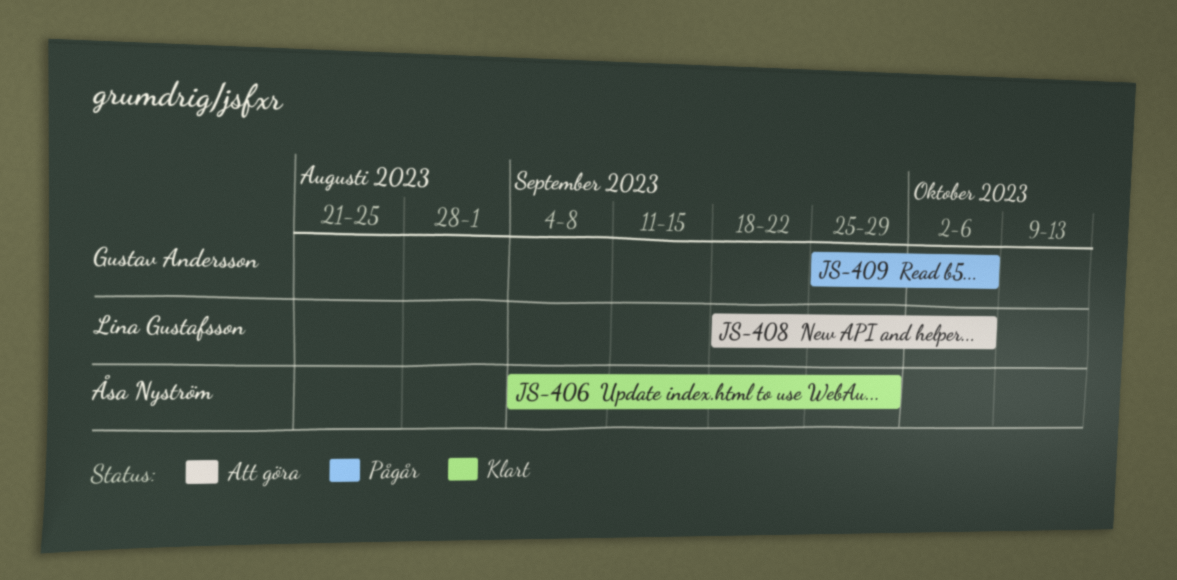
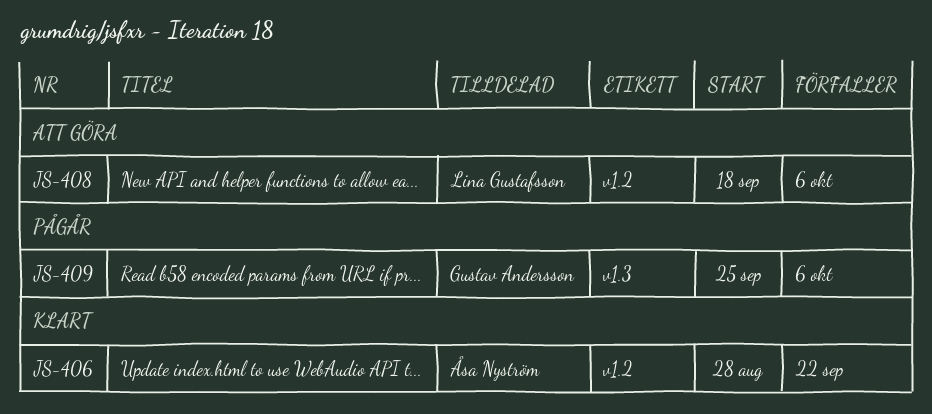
JS-406, start: Sep 4 -> Aug 28
JS-406, due: Sep 29 -> Sep 22

